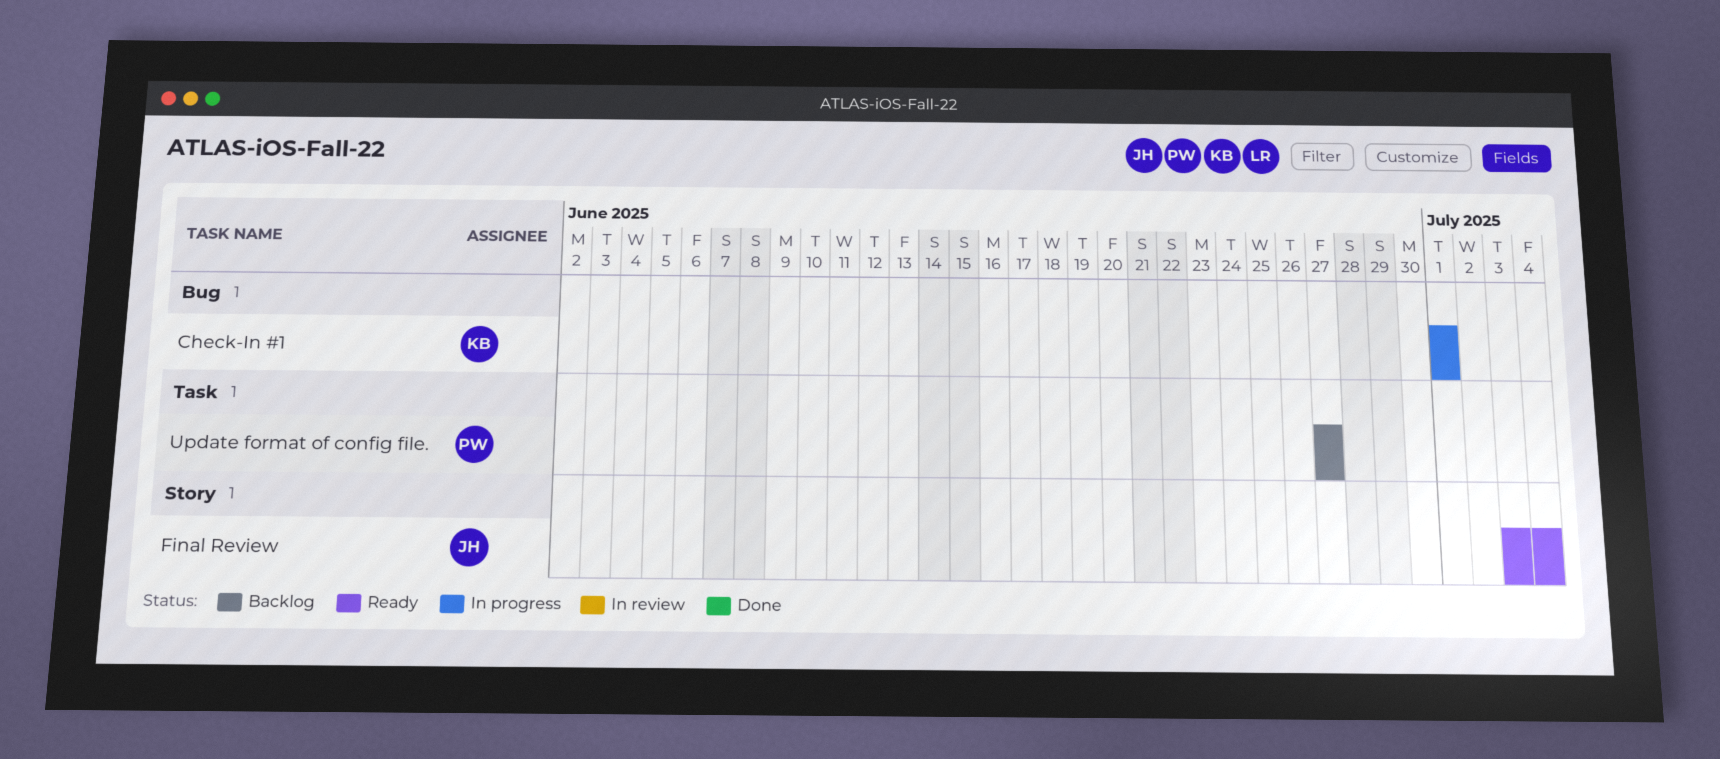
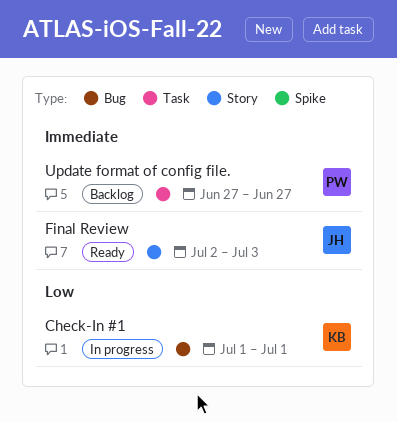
Final Review, start: Jul 3 -> Jul 2
Final Review, due: Jul 4 -> Jul 3

